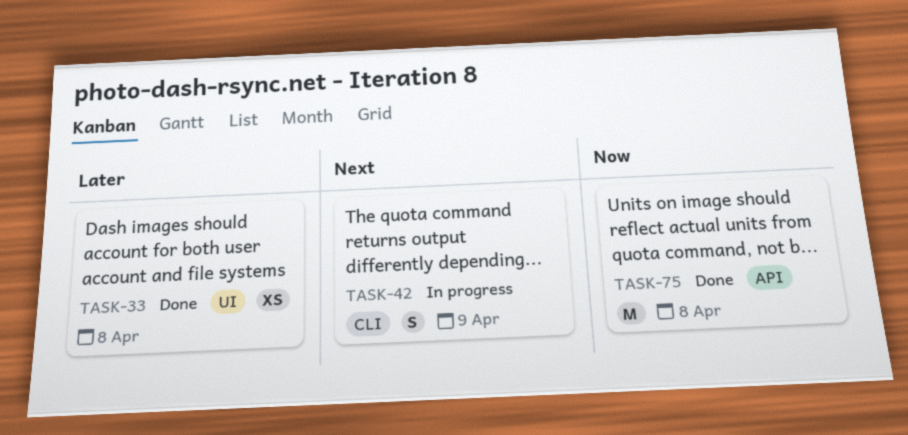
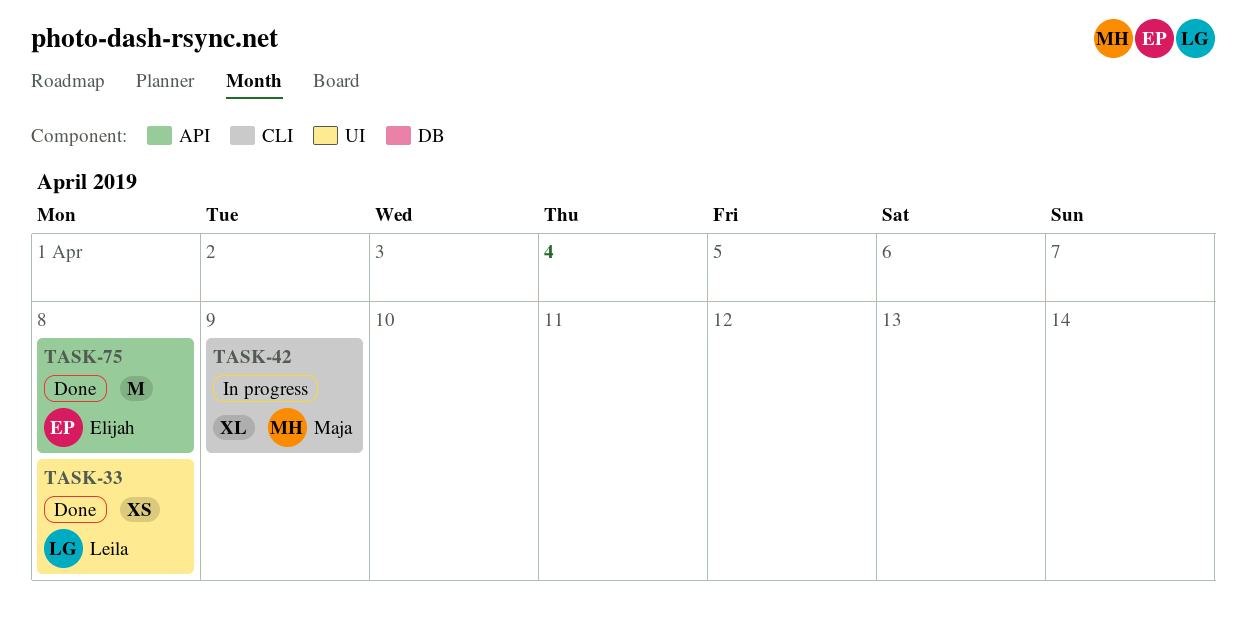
TASK-42, estimate: S -> XL

